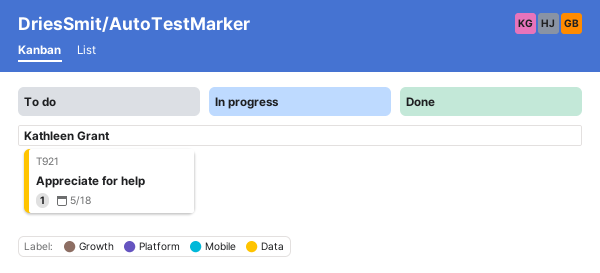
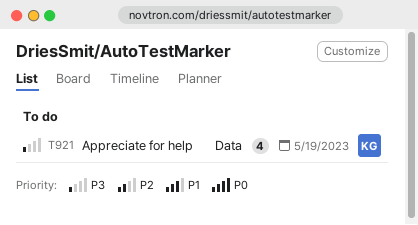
T921, estimate: 1 -> 4
T921, due: May 18 -> May 19

